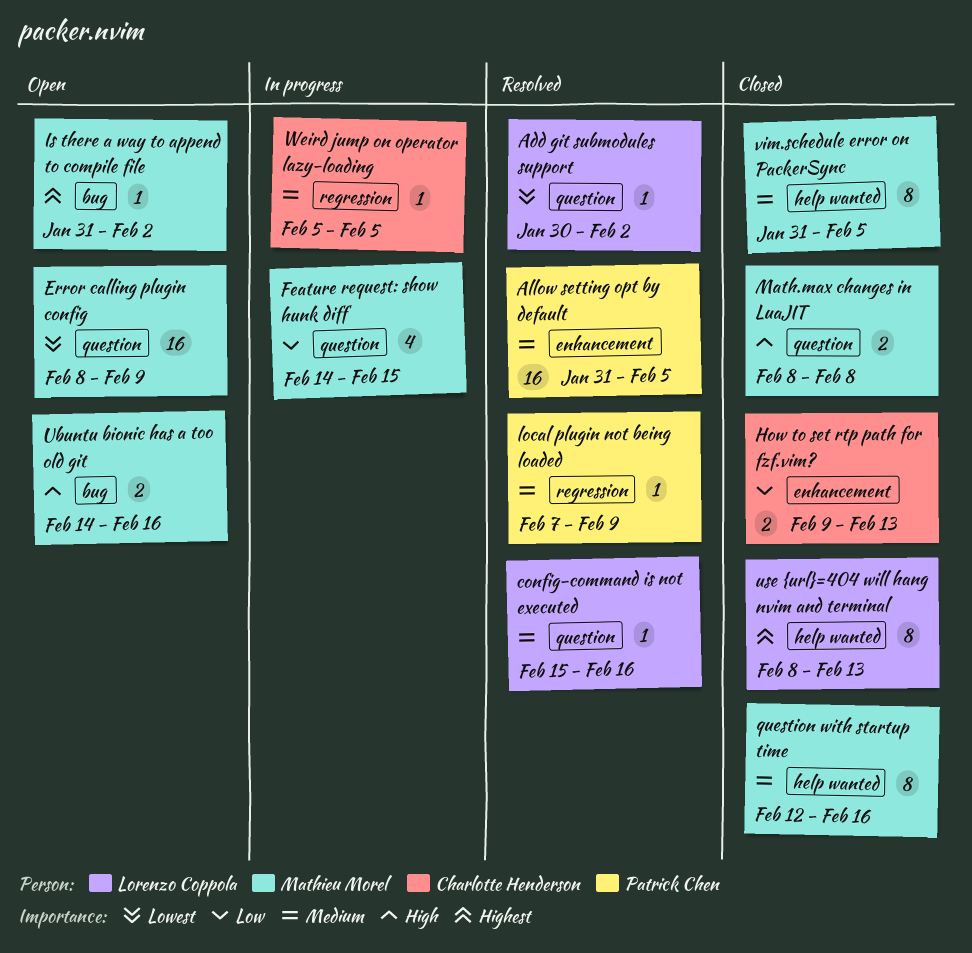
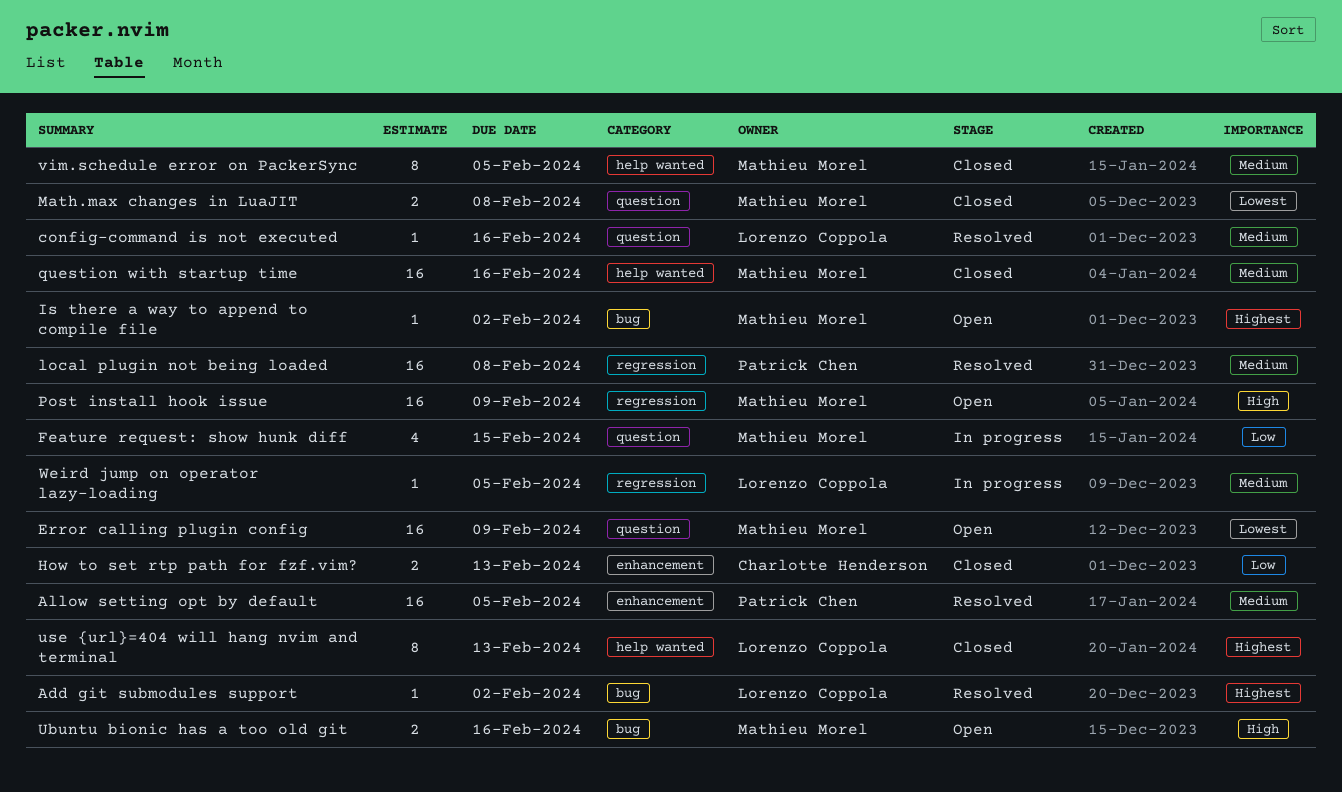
Add git submodules support, priority: Lowest -> Highest
Add git submodules support, label: question -> bug
local plugin not being loaded, estimate: 1 -> 16
local plugin not being loaded, due: Feb 9 -> Feb 8
Math.max changes in LuaJIT, priority: High -> Lowest
Post install hook issue: none -> present
question with startup time, estimate: 8 -> 16
Weird jump on operator lazy-loading, owner: Charlotte Henderson -> Lorenzo Coppola

